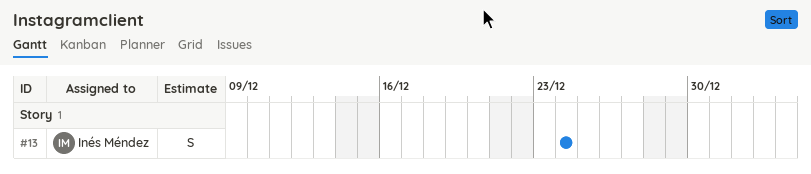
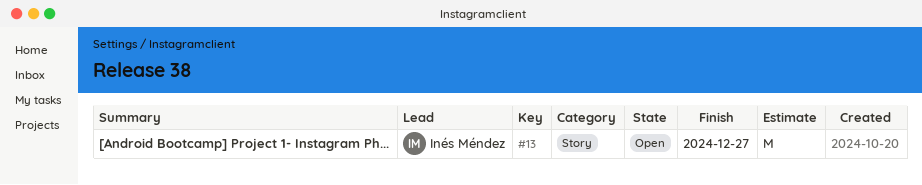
#13, estimate: S -> M
#13, due: Dec 24 -> Dec 27

